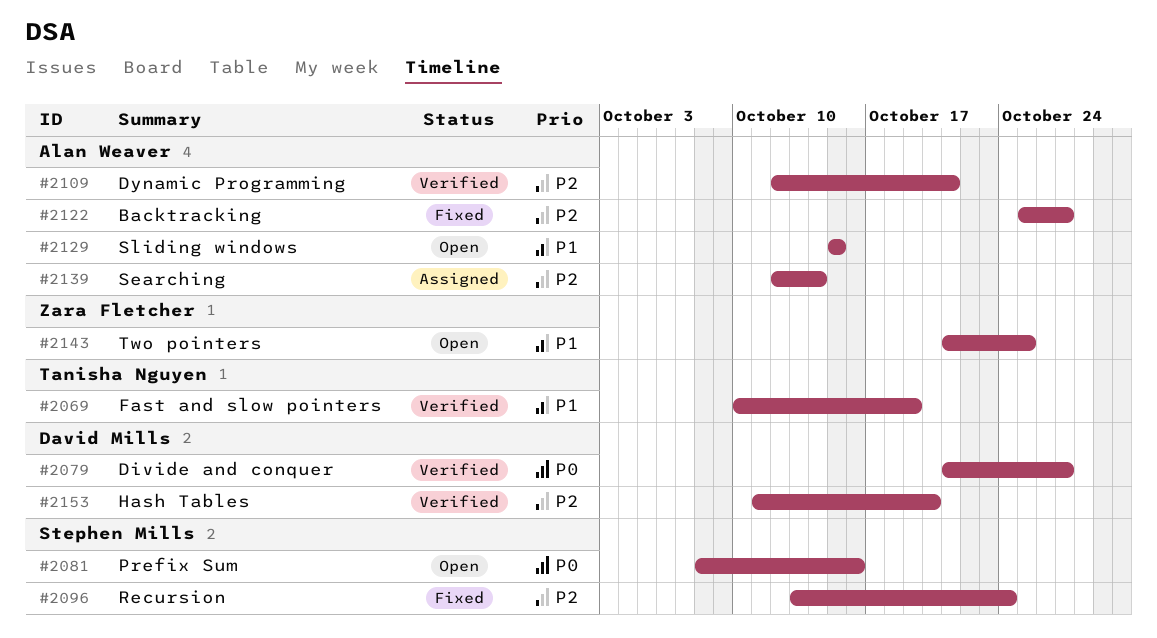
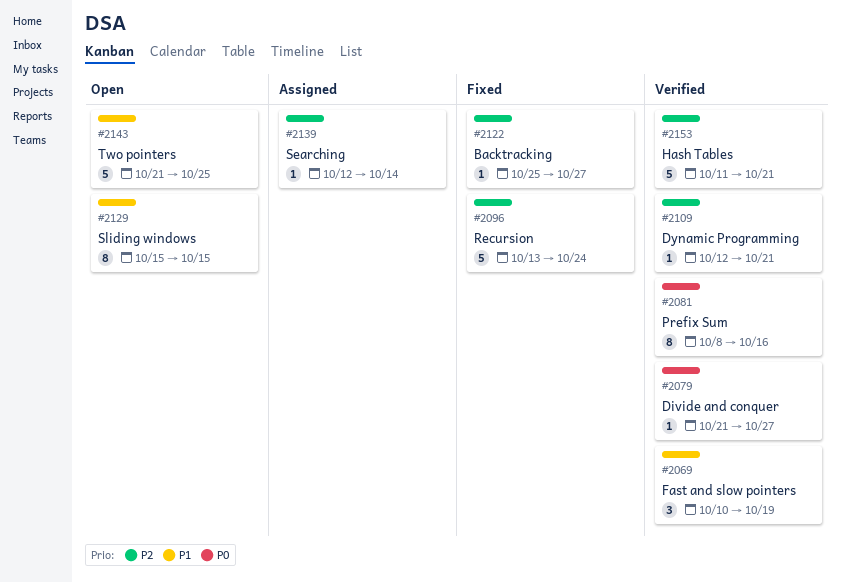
#2081, status: Open -> Verified
#2153, due: Oct 20 -> Oct 21

